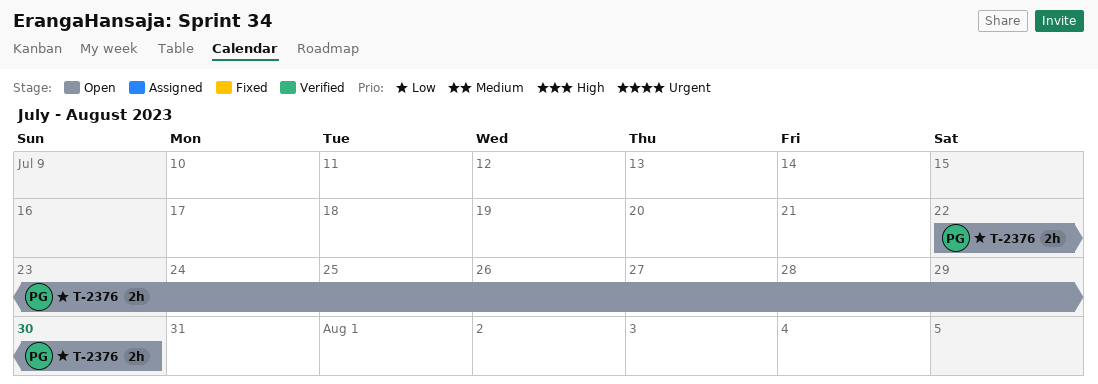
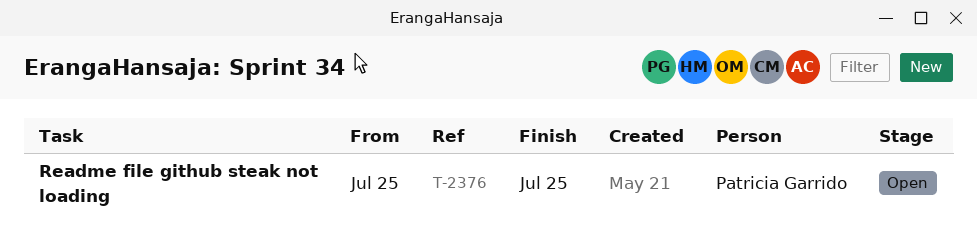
T-2376, start: Jul 22 -> Jul 25
T-2376, due: Jul 30 -> Jul 25

